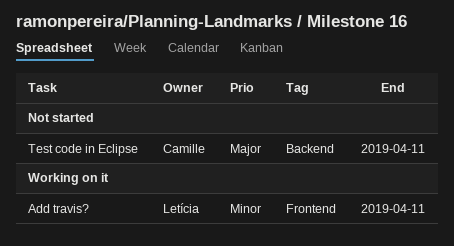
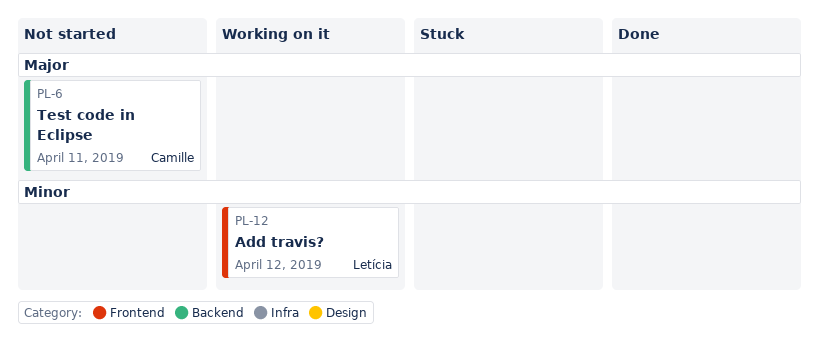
Add travis?, due: Apr 11 -> Apr 12

